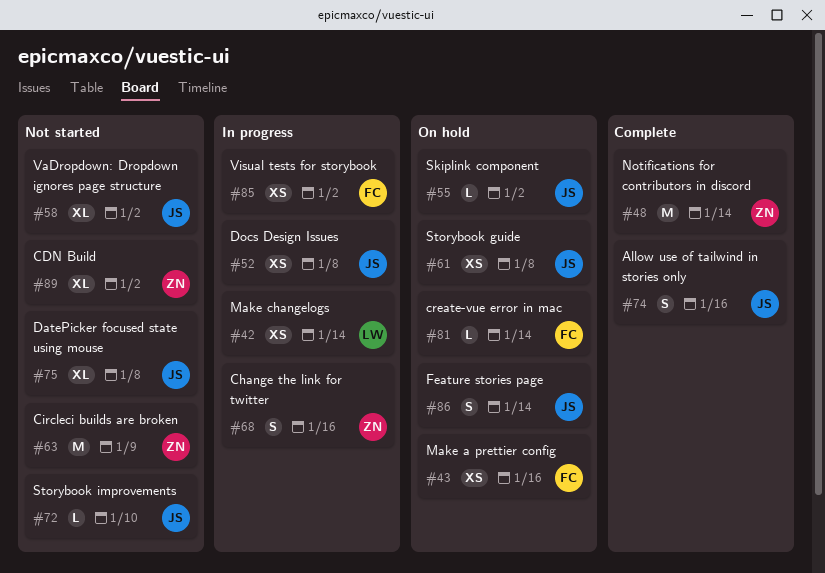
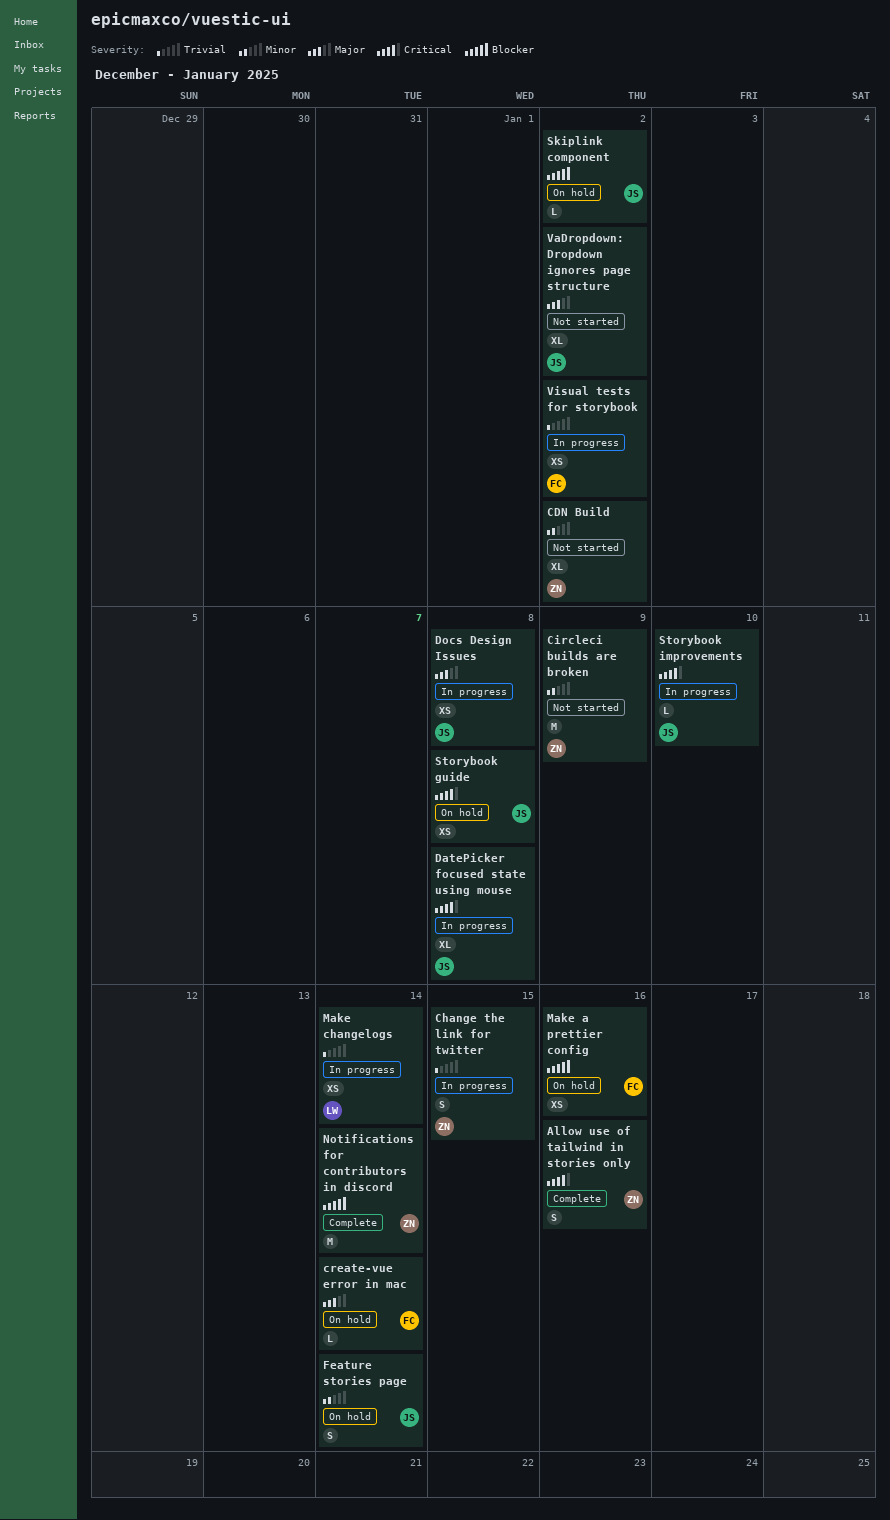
Allow use of tailwind in stories only, owner: JS -> ZN
Change the link for twitter, due: Jan 16 -> Jan 15
DatePicker focused state using mouse, status: Not started -> In progress
Storybook improvements, status: Not started -> In progress

